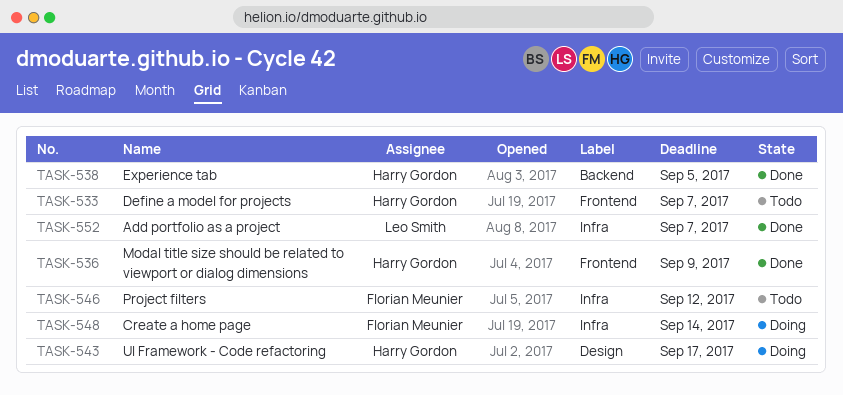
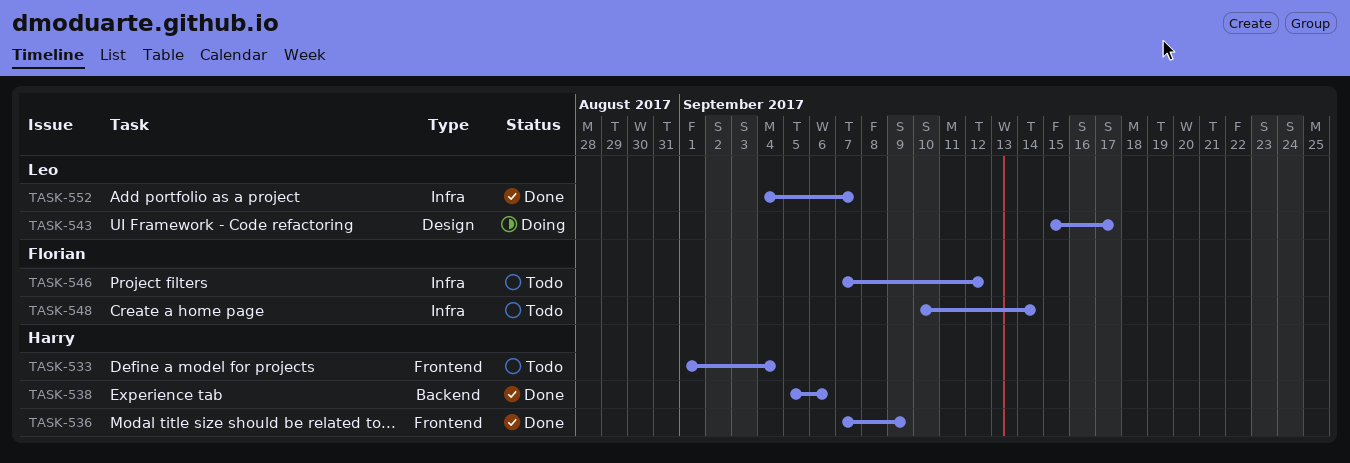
TASK-533, due: Sep 7 -> Sep 4
TASK-538, due: Sep 5 -> Sep 6
TASK-543, owner: Harry Gordon -> Leo Smith
TASK-548, status: Doing -> Todo

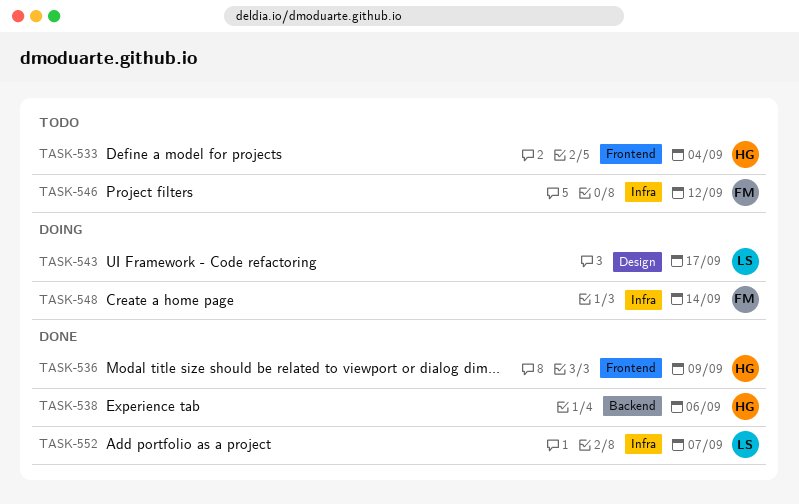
TASK-548, status: Todo -> Doing

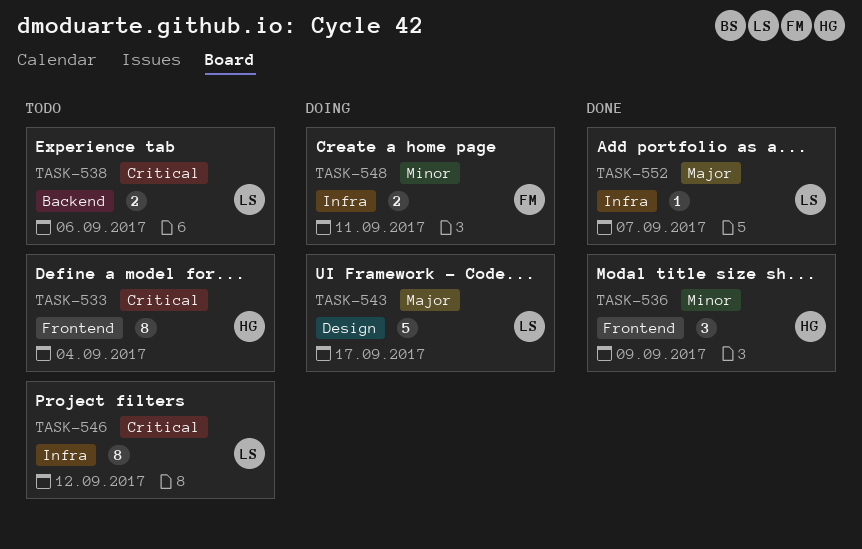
TASK-538, status: Done -> Todo
TASK-538, owner: HG -> LS
TASK-546, owner: FM -> LS
TASK-548, due: Sep 14 -> Sep 11

